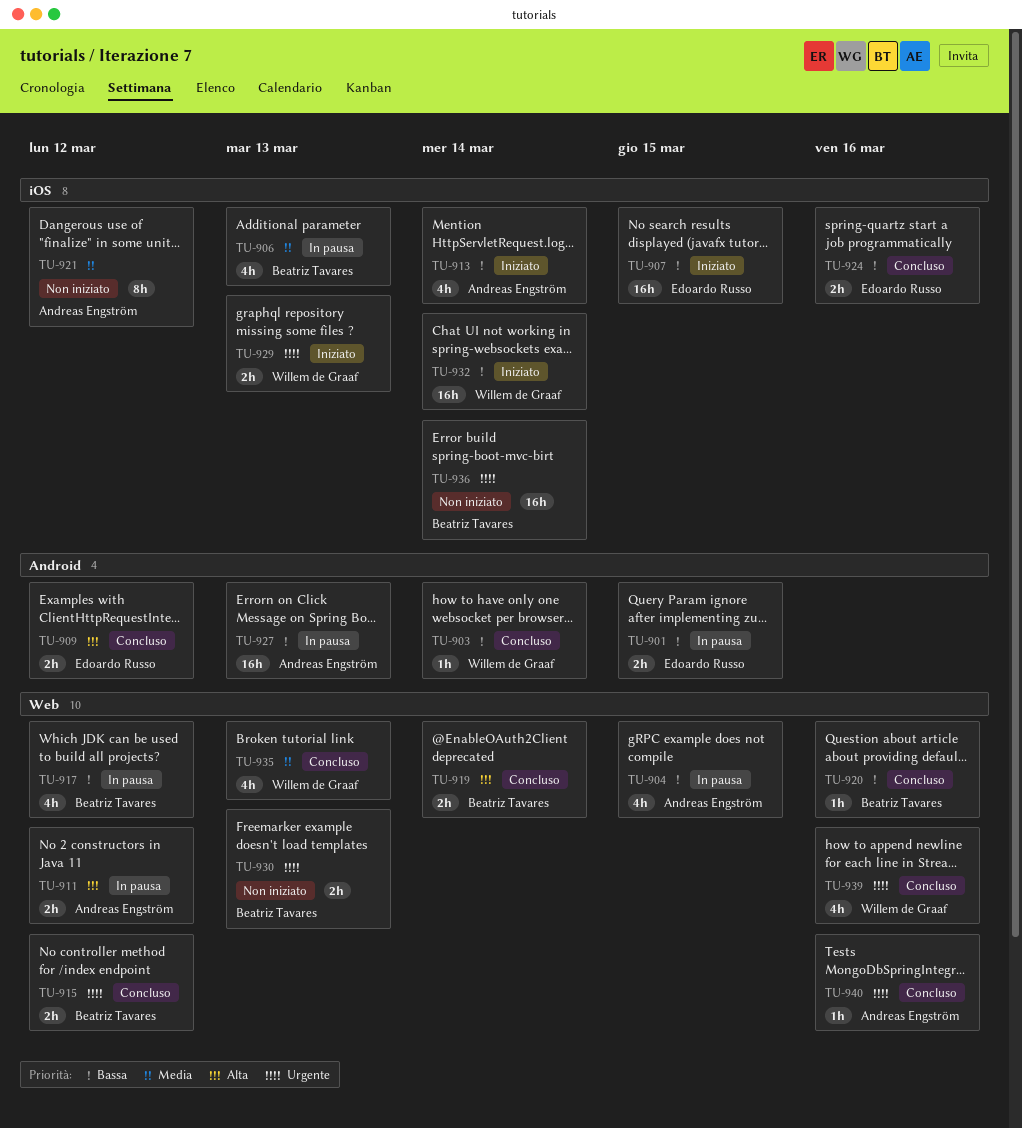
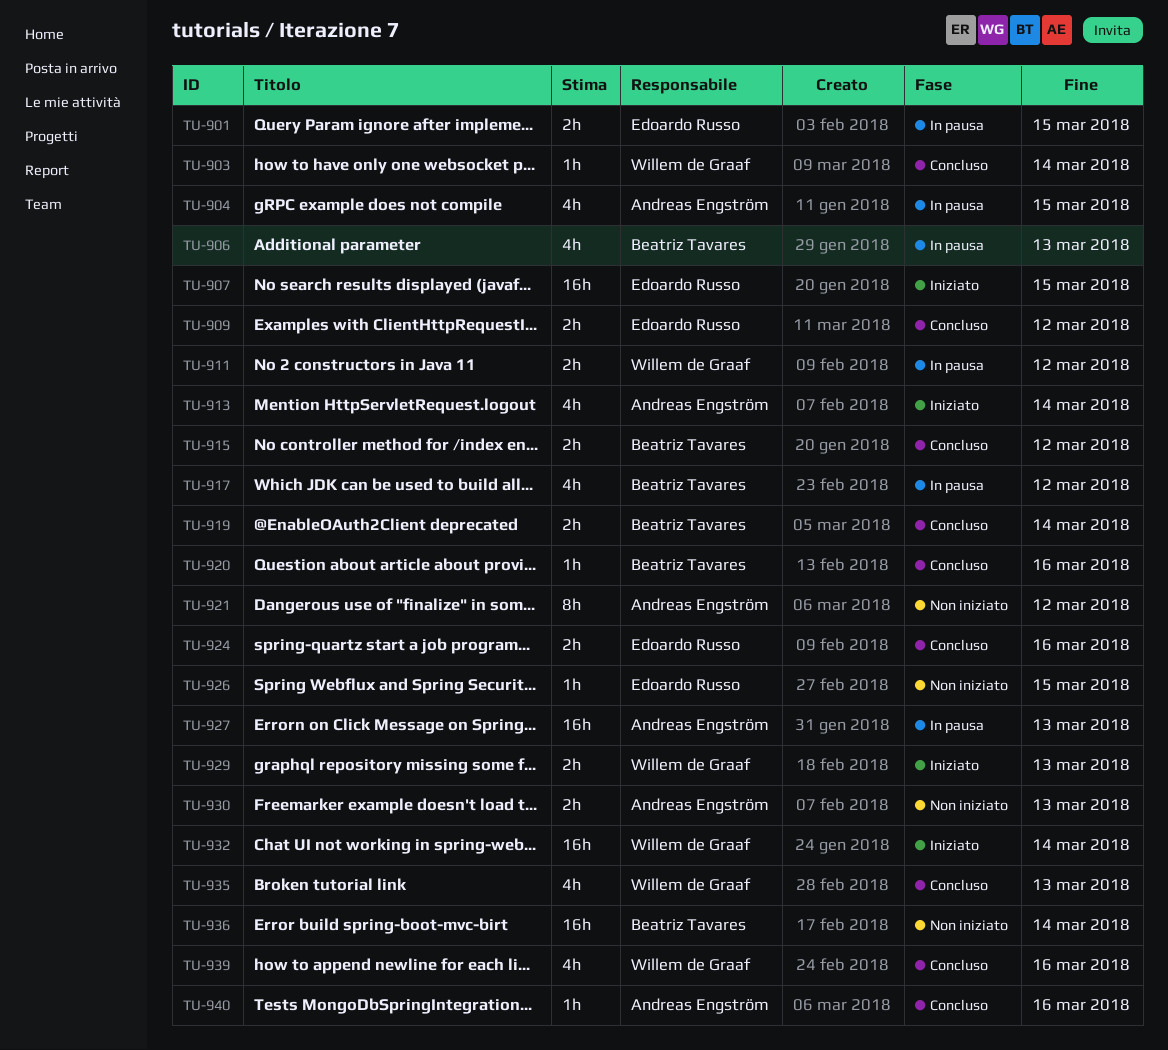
TU-911, owner: Andreas Engström -> Willem de Graaf
TU-926: none -> present
TU-930, owner: Beatriz Tavares -> Andreas Engström

